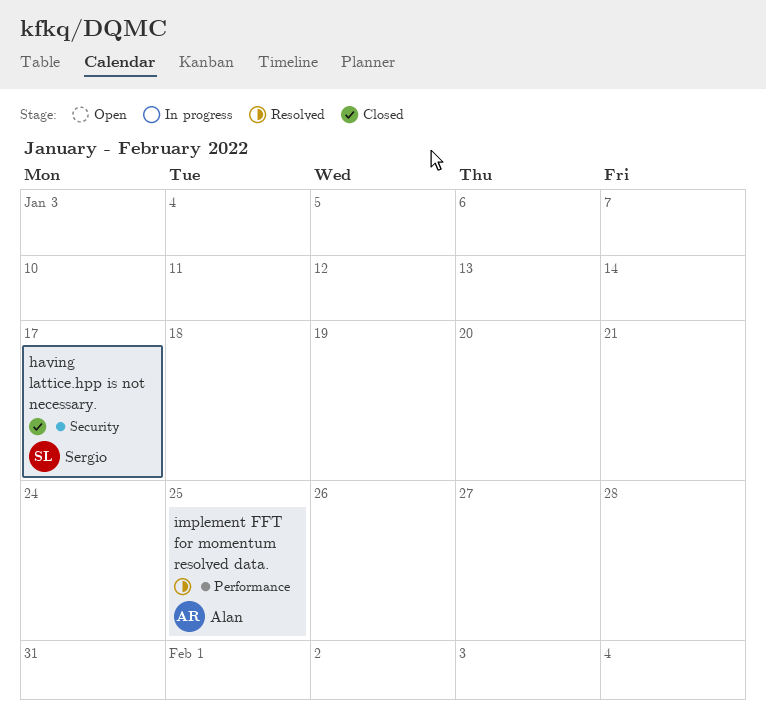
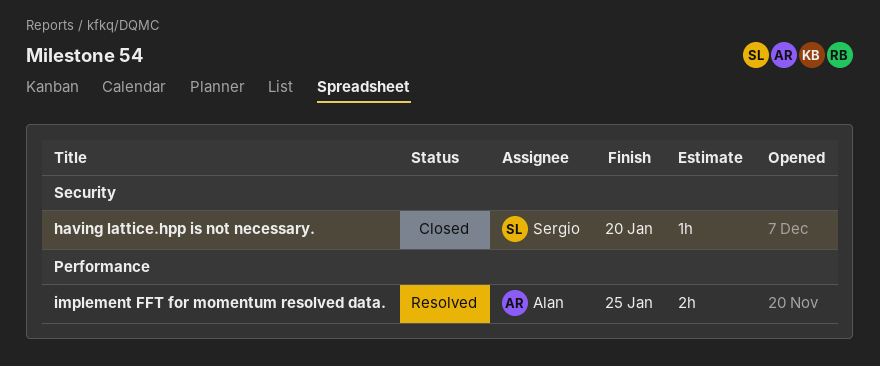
having lattice.hpp is not necessary., due: Jan 17 -> Jan 20

